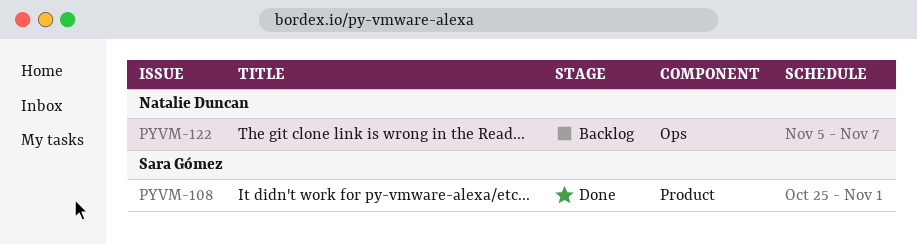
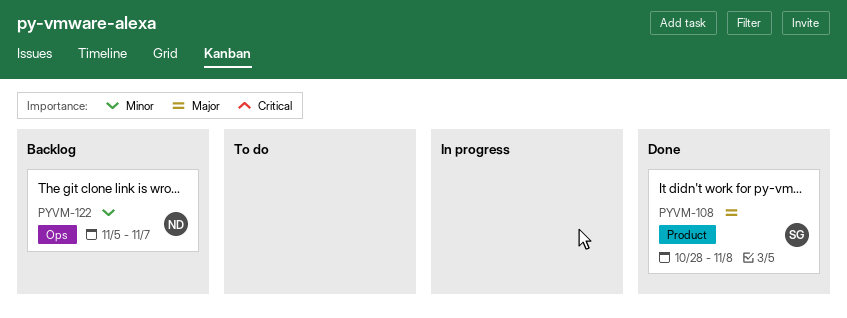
PYVM-108, start: Oct 25 -> Oct 28
PYVM-108, due: Nov 1 -> Nov 8

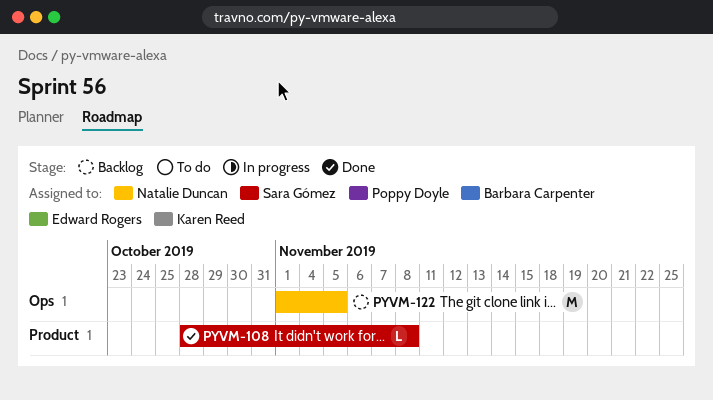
PYVM-122, start: Nov 5 -> Nov 1
PYVM-122, due: Nov 7 -> Nov 5

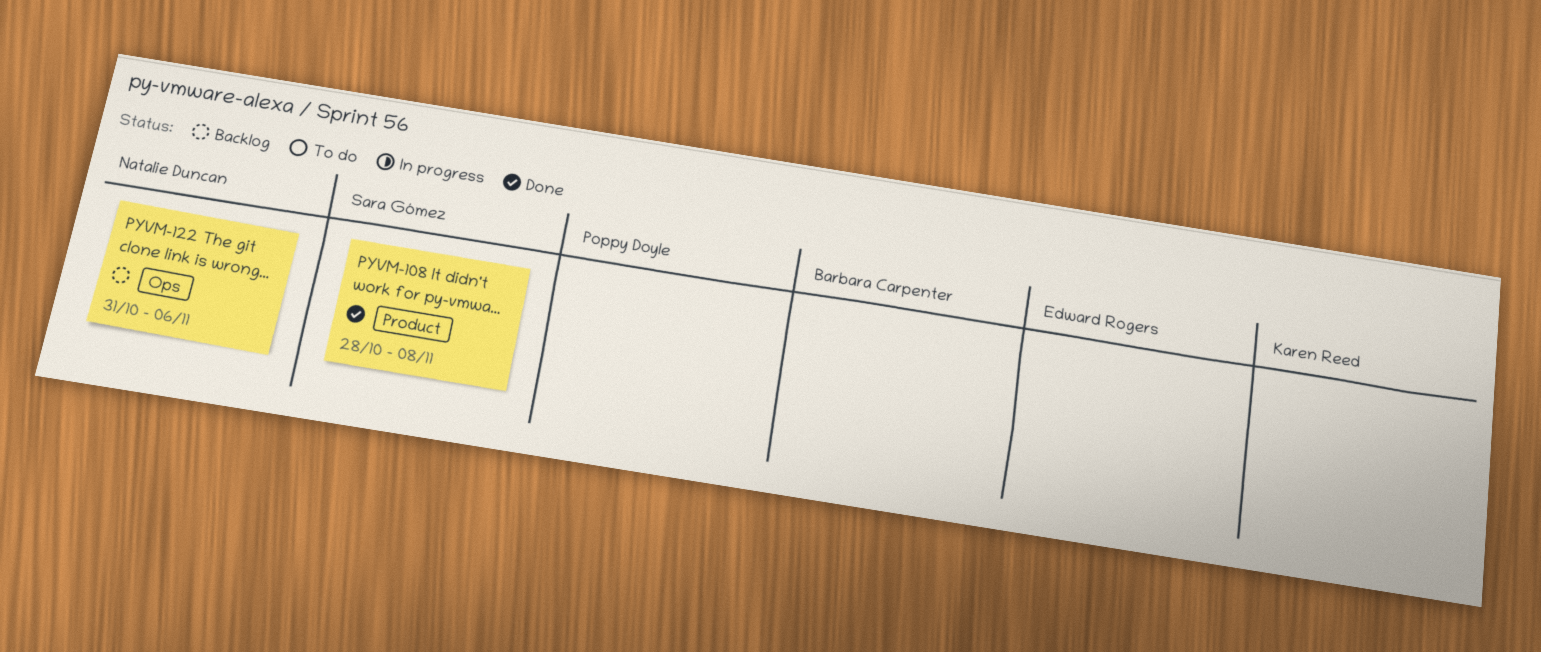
PYVM-122, start: Nov 1 -> Oct 31
PYVM-122, due: Nov 5 -> Nov 6

